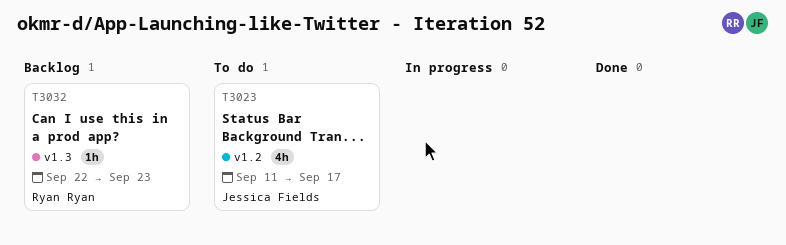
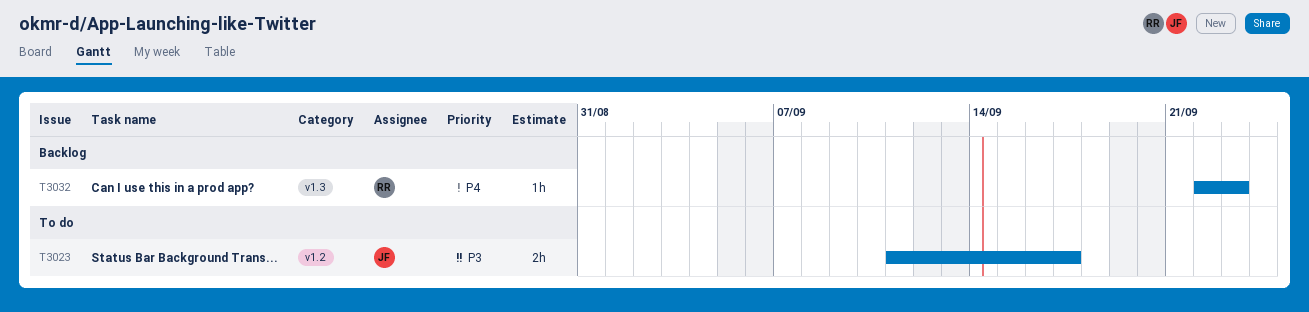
T3023, estimate: 4h -> 2h

